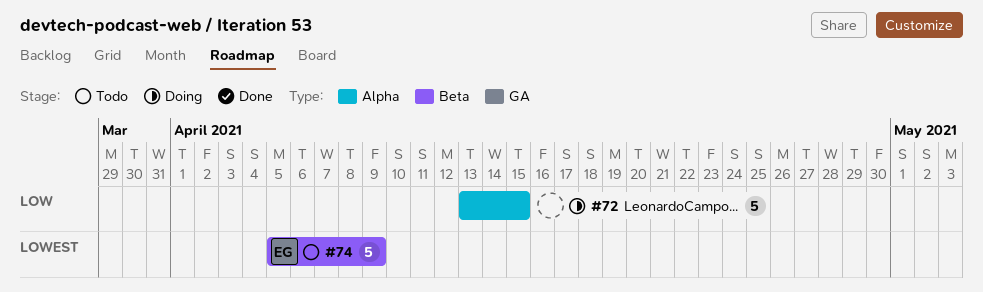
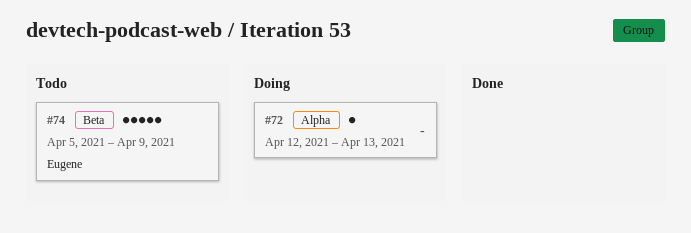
#72, estimate: 5 -> 1
#72, start: Apr 13 -> Apr 12
#72, due: Apr 15 -> Apr 13

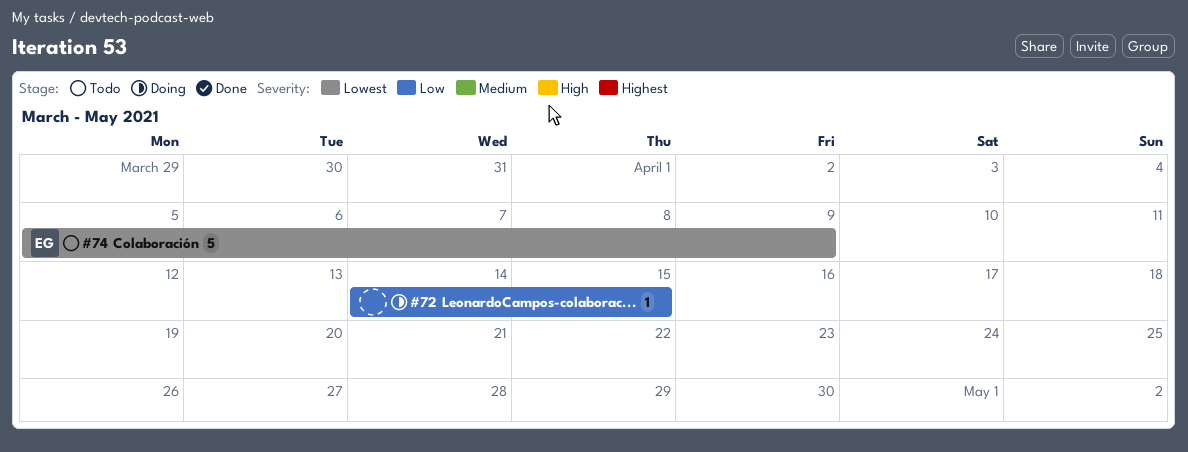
#72, start: Apr 12 -> Apr 14
#72, due: Apr 13 -> Apr 15

